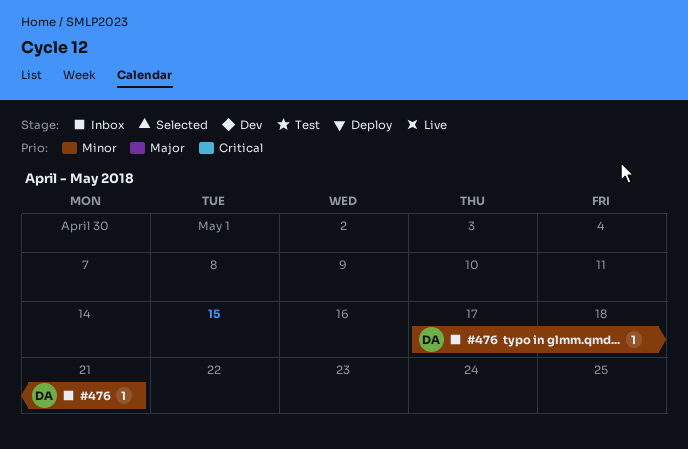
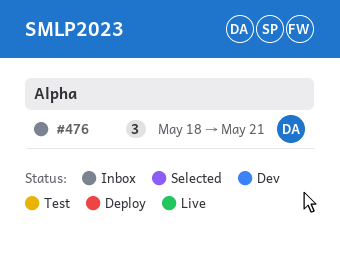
#476, estimate: 1 -> 3
#476, start: May 17 -> May 18

